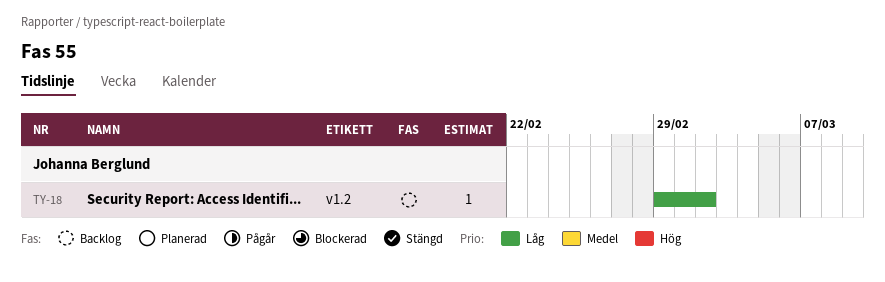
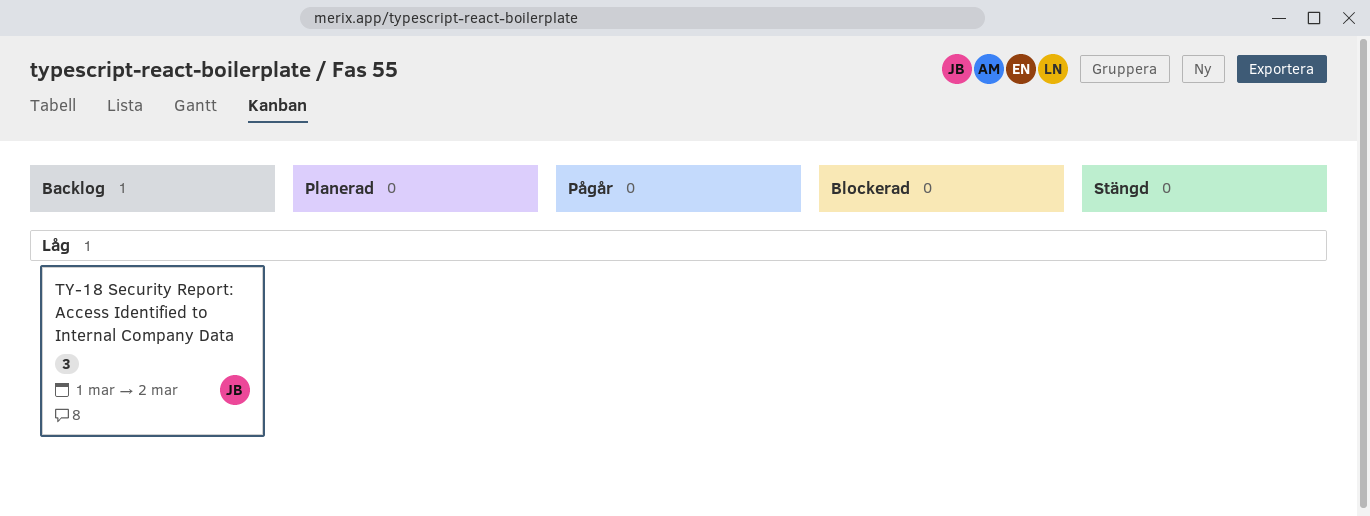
TY-18, estimate: 1 -> 3
TY-18, start: Feb 29 -> Mar 1

